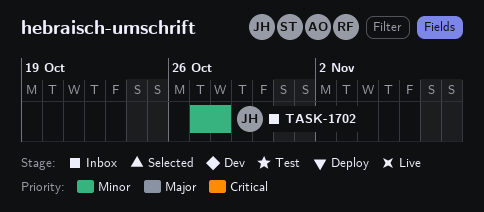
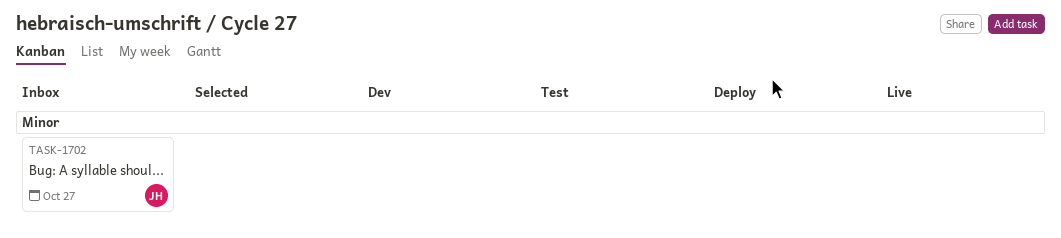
TASK-1702, due: Oct 28 -> Oct 27

